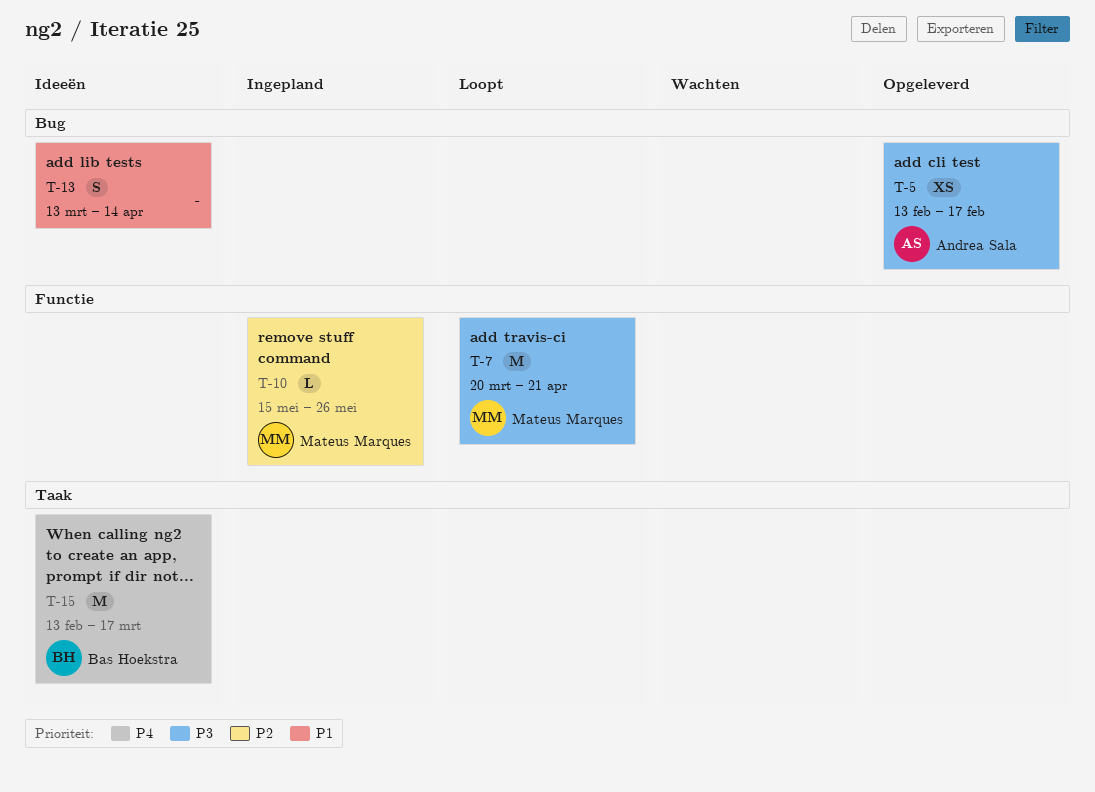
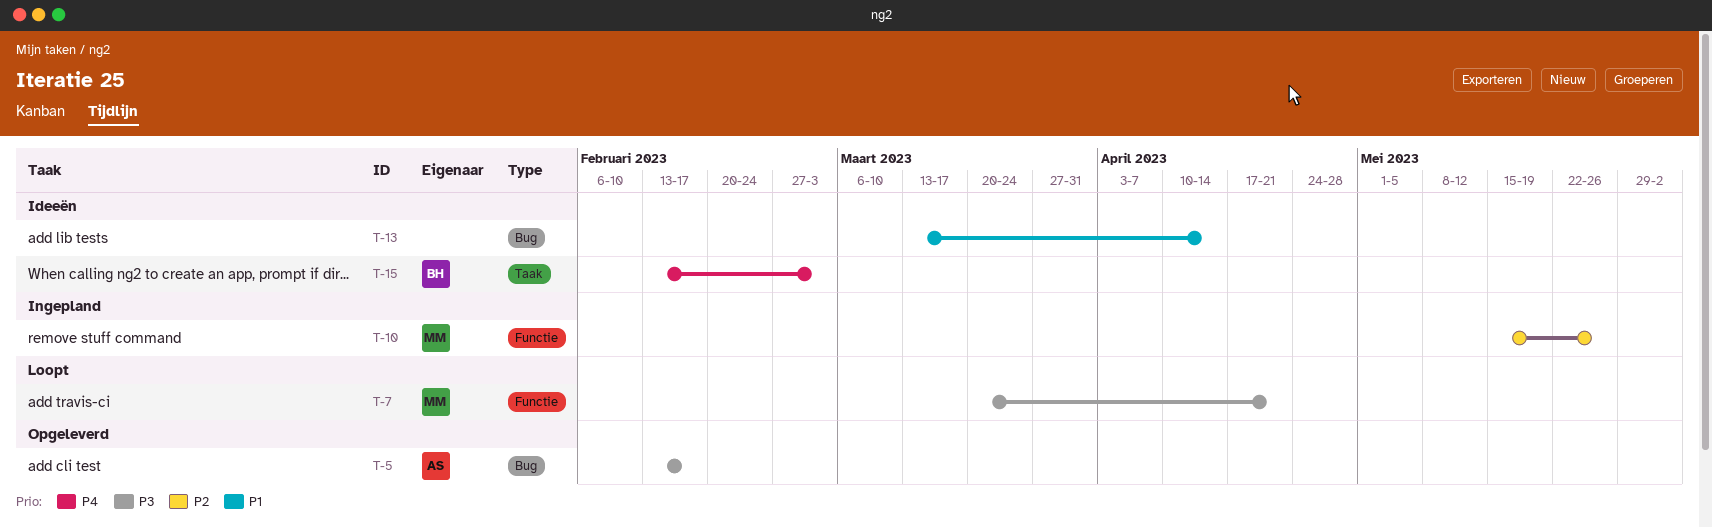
T-15, due: Mar 17 -> Mar 3

